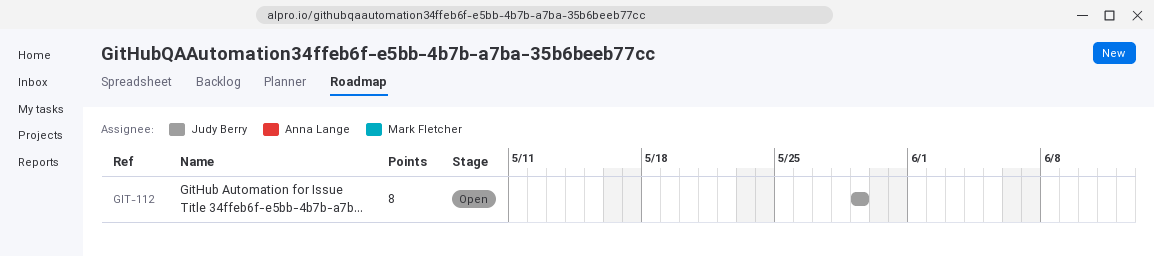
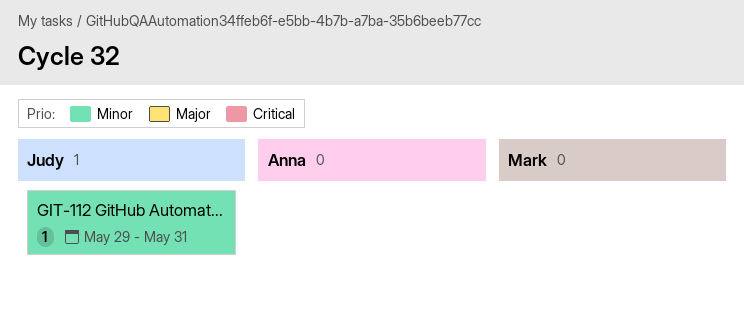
GIT-112, estimate: 8 -> 1
GIT-112, due: May 29 -> May 31

